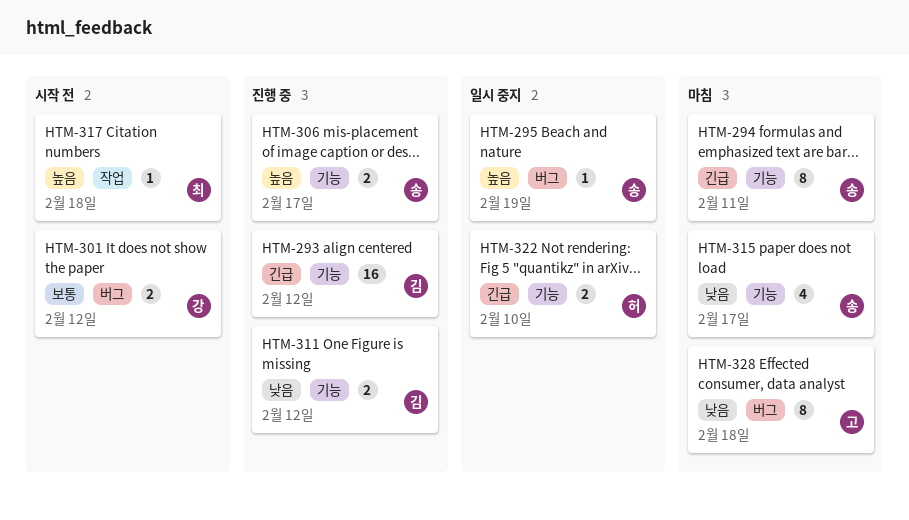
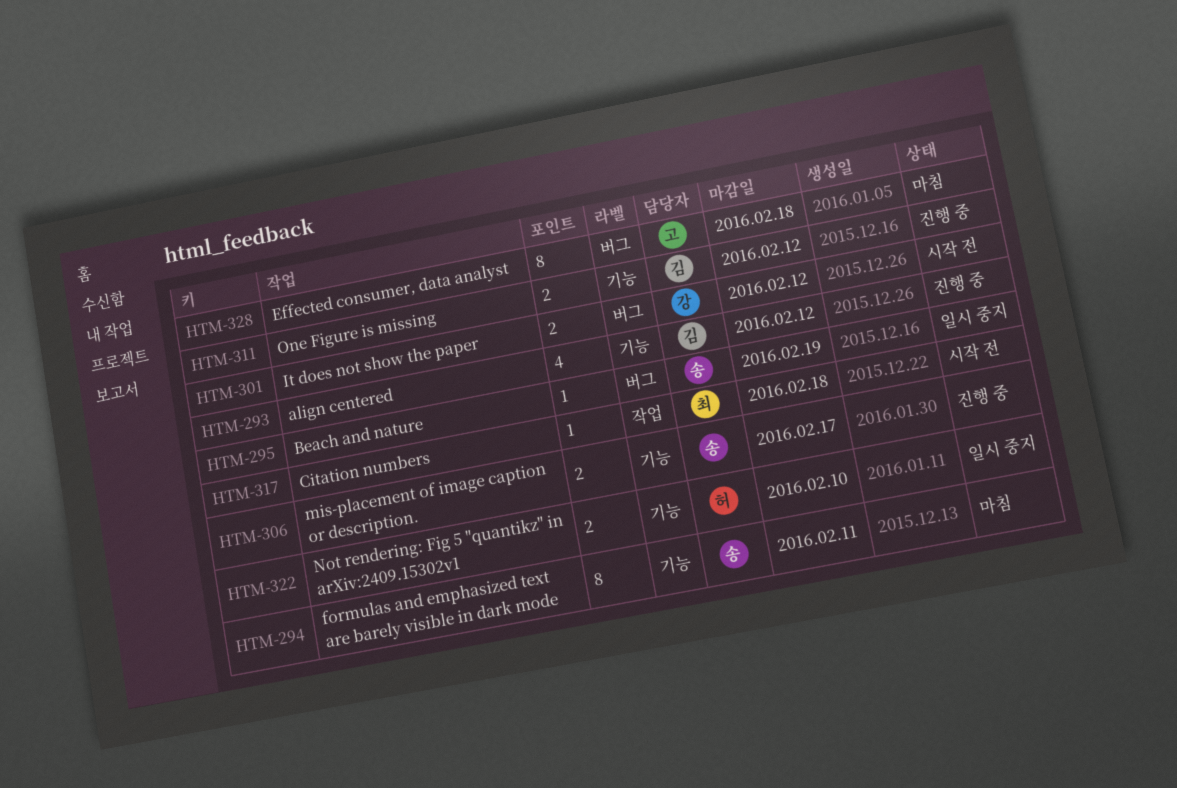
HTM-293, estimate: 16 -> 4
HTM-315: present -> none

